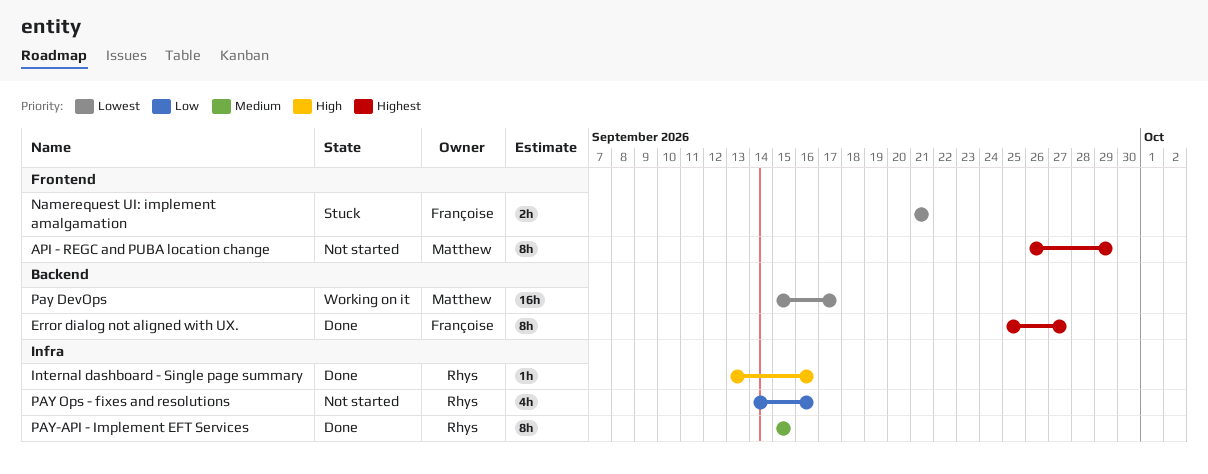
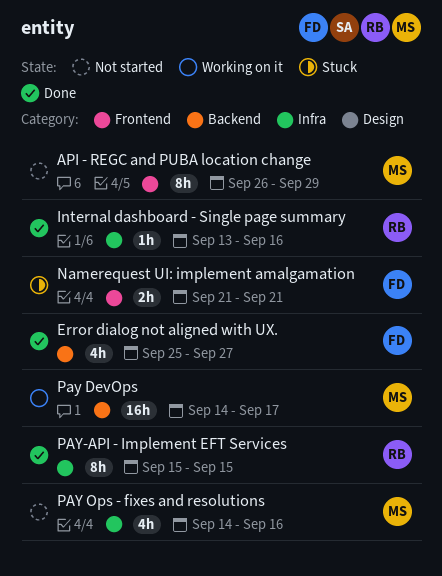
Error dialog not aligned with UX., estimate: 8h -> 4h
Pay DevOps, start: Sep 15 -> Sep 14
PAY Ops - fixes and resolutions, owner: Rhys -> Matthew

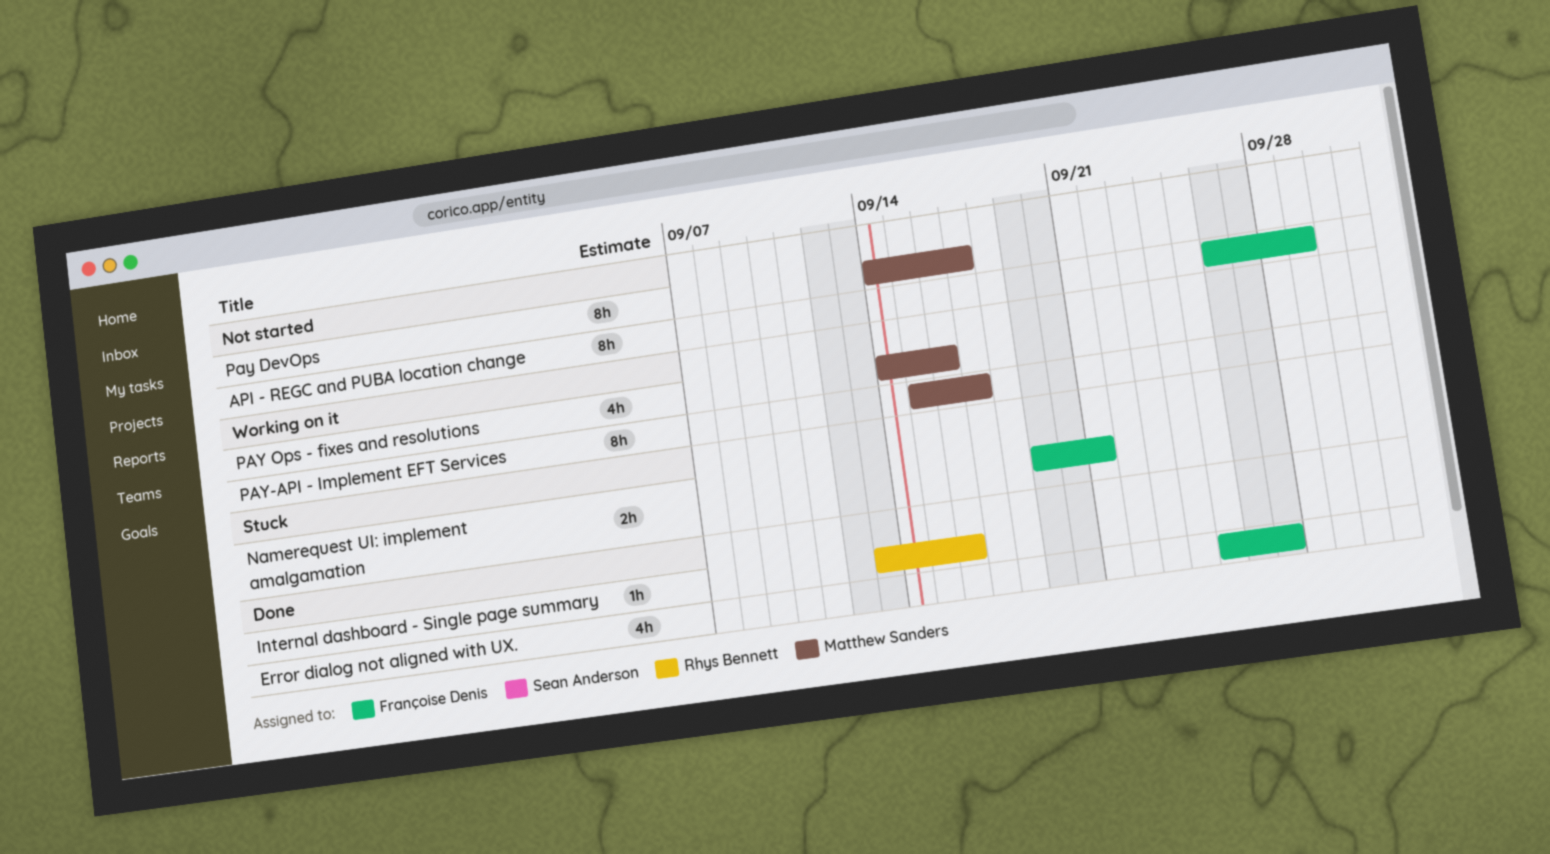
API - REGC and PUBA location change, owner: Matthew Sanders -> Françoise Denis
Namerequest UI: implement amalgamation, start: Sep 21 -> Sep 19
Pay DevOps, status: Working on it -> Not started
Pay DevOps, estimate: 16h -> 8h
PAY Ops - fixes and resolutions, status: Not started -> Working on it
PAY-API - Implement EFT Services, status: Done -> Working on it
PAY-API - Implement EFT Services, owner: Rhys Bennett -> Matthew Sanders
PAY-API - Implement EFT Services, due: Sep 15 -> Sep 17

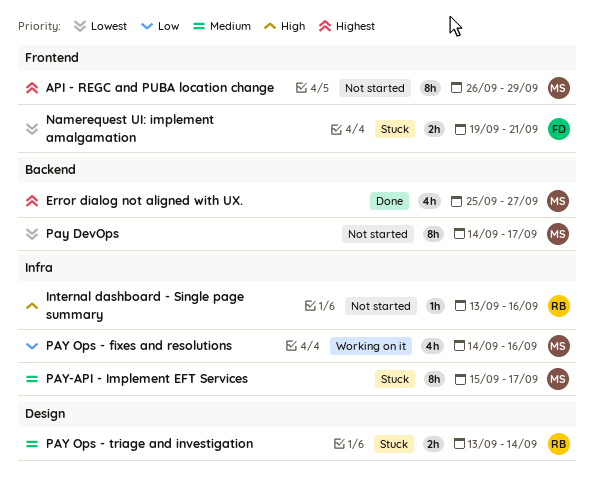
API - REGC and PUBA location change, owner: Françoise Denis -> Matthew Sanders
Error dialog not aligned with UX., owner: Françoise Denis -> Matthew Sanders
Internal dashboard - Single page summary, status: Done -> Not started
PAY Ops - triage and investigation: none -> present
PAY-API - Implement EFT Services, status: Working on it -> Stuck

